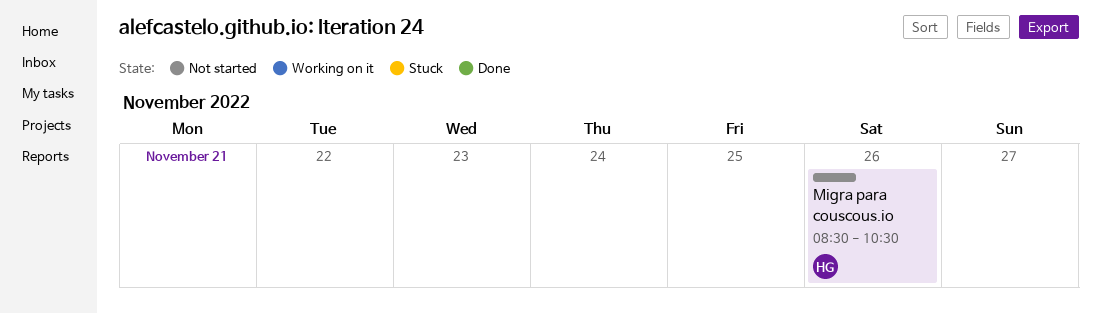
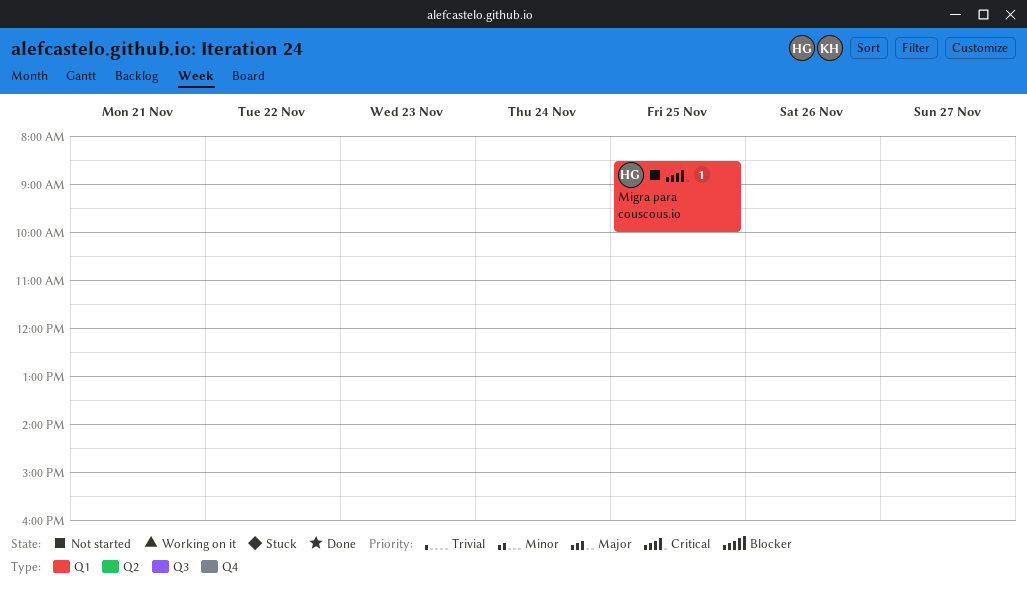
Migra para couscous.io, day: Nov 26 -> Nov 25
Migra para couscous.io, ends: 10:30 -> 10:00

